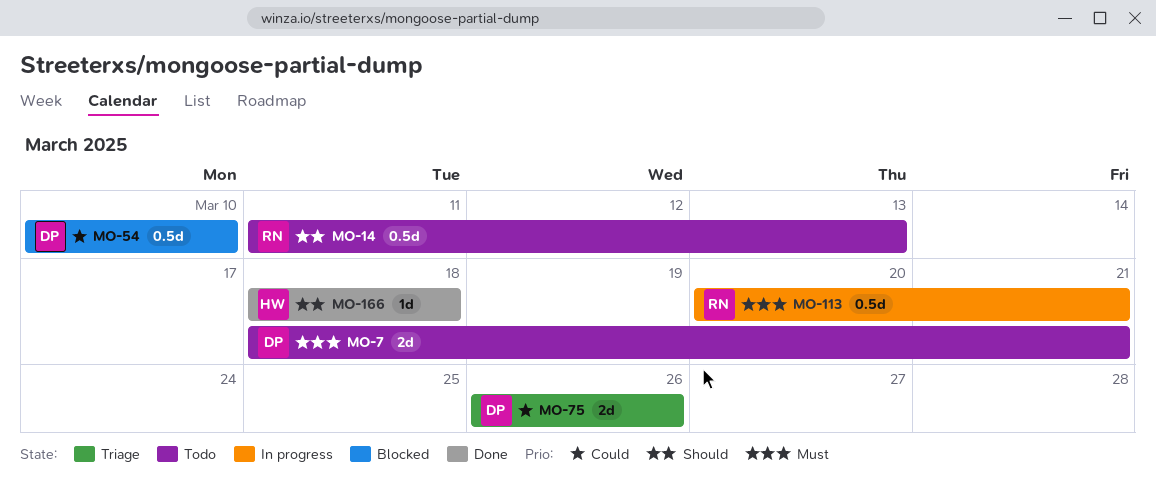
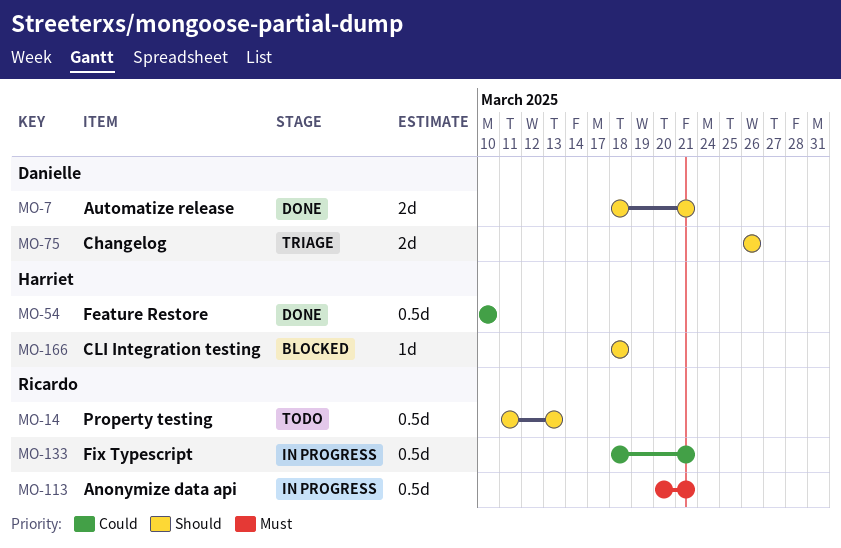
MO-7, status: Todo -> Done
MO-7, priority: Must -> Should
MO-54, status: Blocked -> Done
MO-54, owner: Danielle -> Harriet
MO-75, priority: Could -> Should
MO-133: none -> present
MO-166, status: Done -> Blocked

